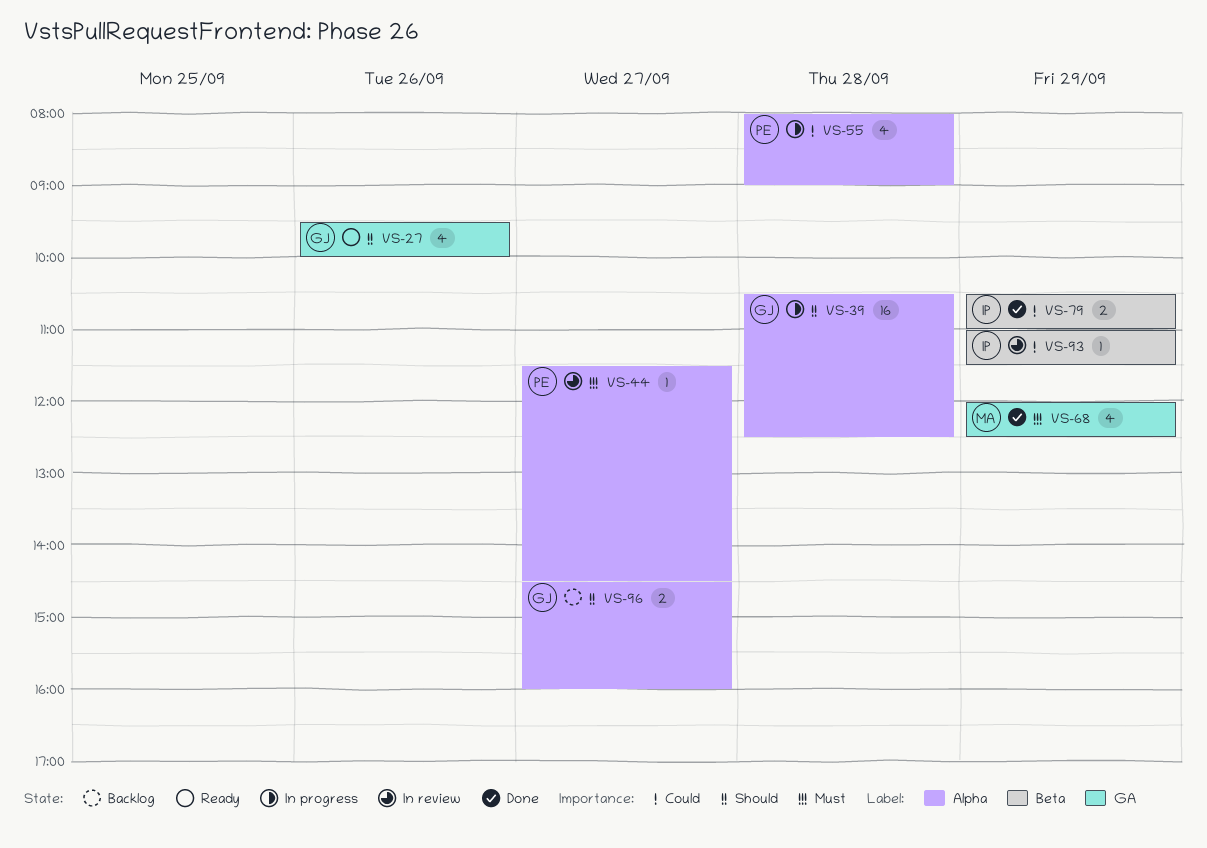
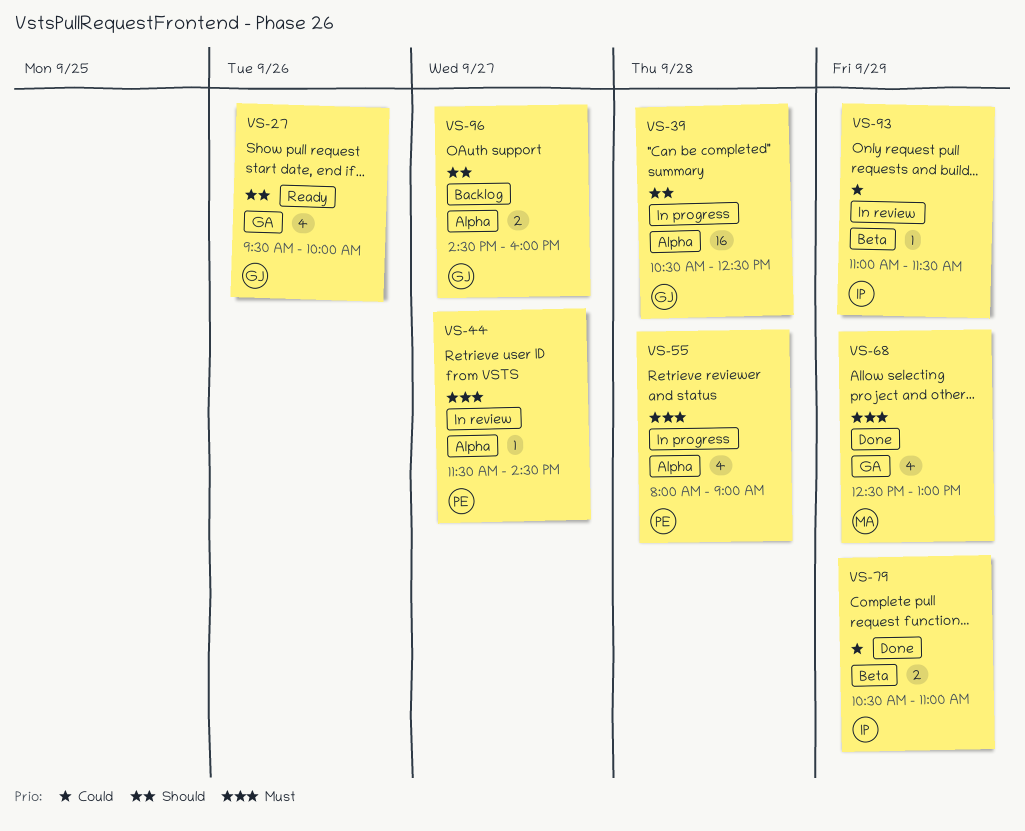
VS-55, priority: Could -> Must
VS-68, begins: 12:00 -> 12:30
VS-68, ends: 12:30 -> 13:00

